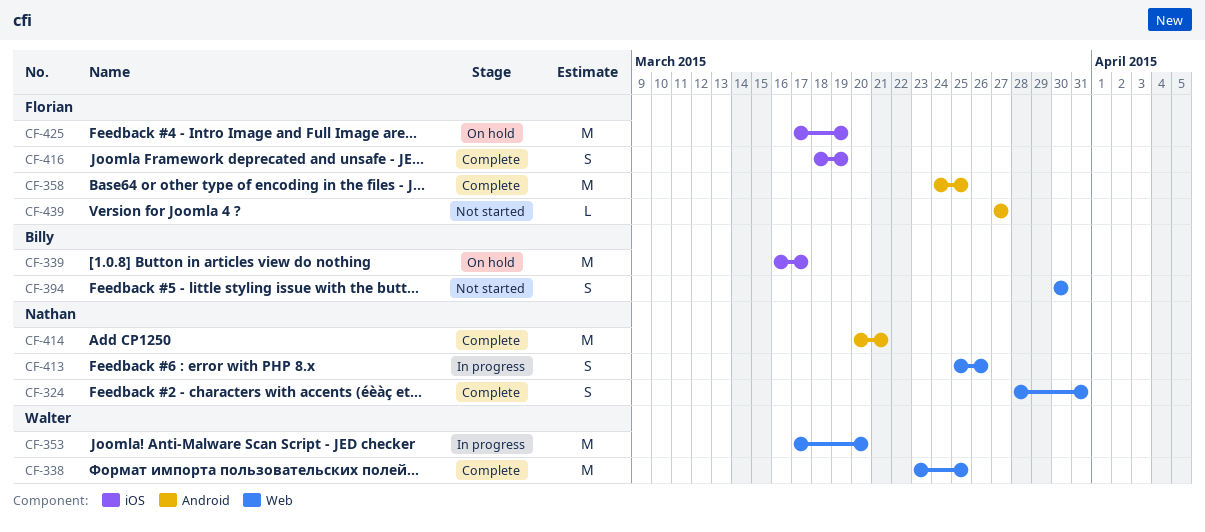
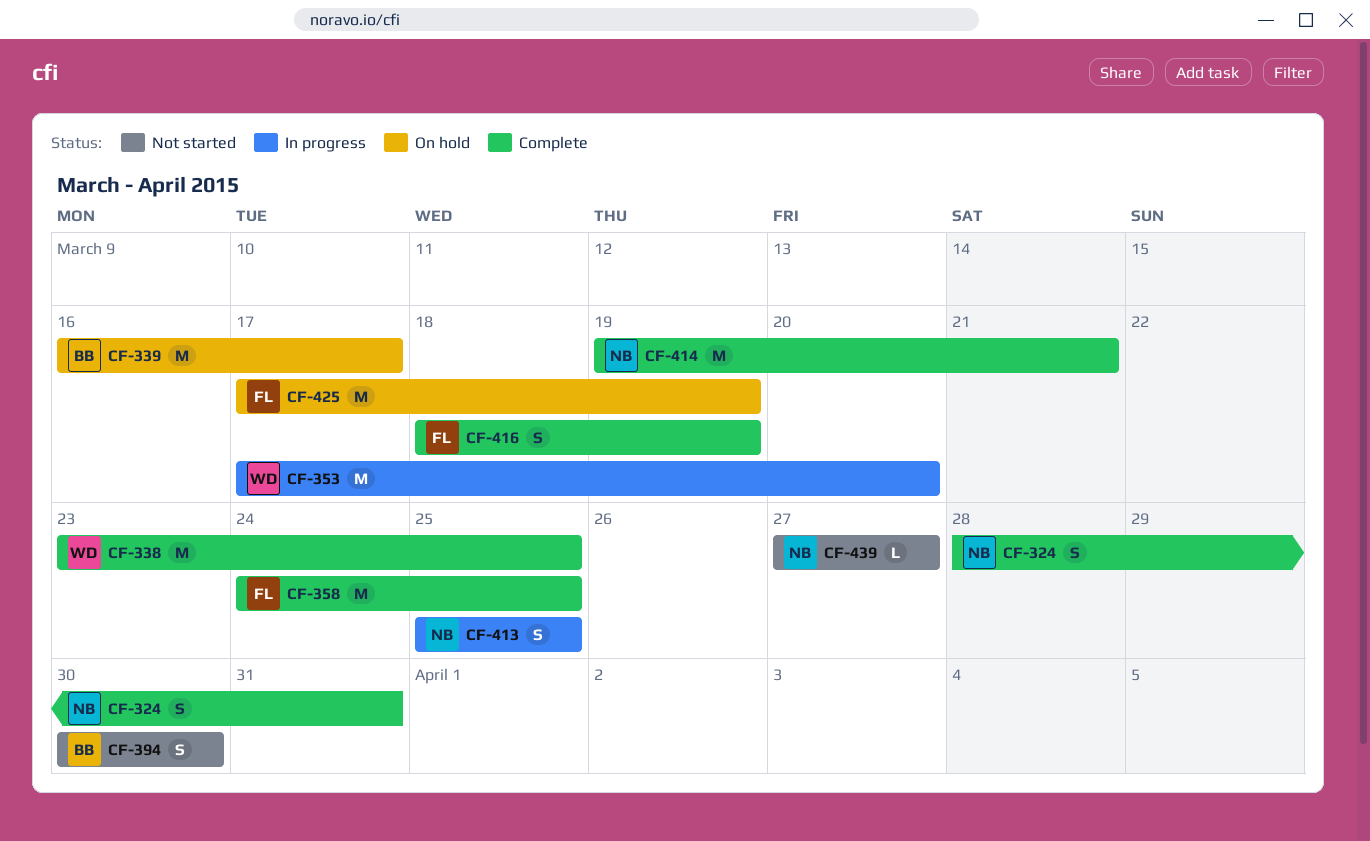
CF-413, due: Mar 26 -> Mar 25
CF-414, start: Mar 20 -> Mar 19
CF-439, owner: Florian -> Nathan

